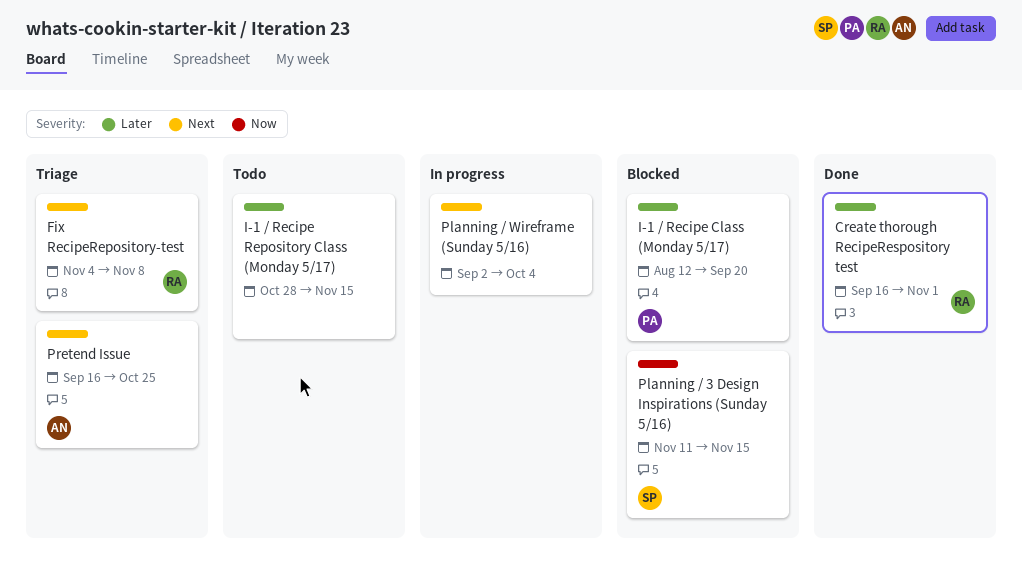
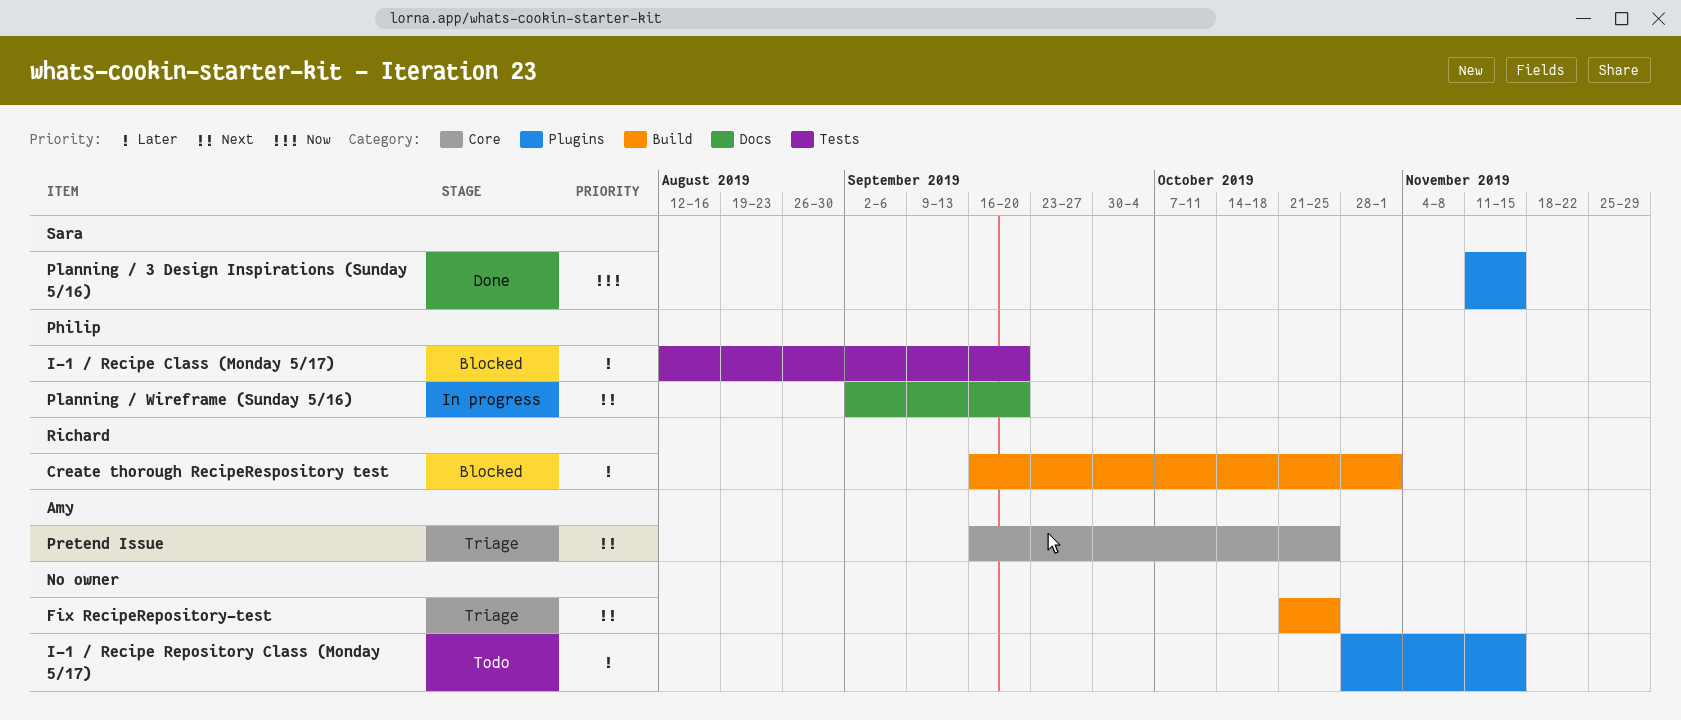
Create thorough RecipeRespository test, status: Done -> Blocked
Fix RecipeRepository-test, owner: Richard -> none
Fix RecipeRepository-test, start: Nov 4 -> Oct 21
Fix RecipeRepository-test, due: Nov 8 -> Oct 25
Planning / 3 Design Inspirations (Sunday 5/16), status: Blocked -> Done
Planning / Wireframe (Sunday 5/16), owner: none -> Philip
Planning / Wireframe (Sunday 5/16), due: Oct 4 -> Sep 20

